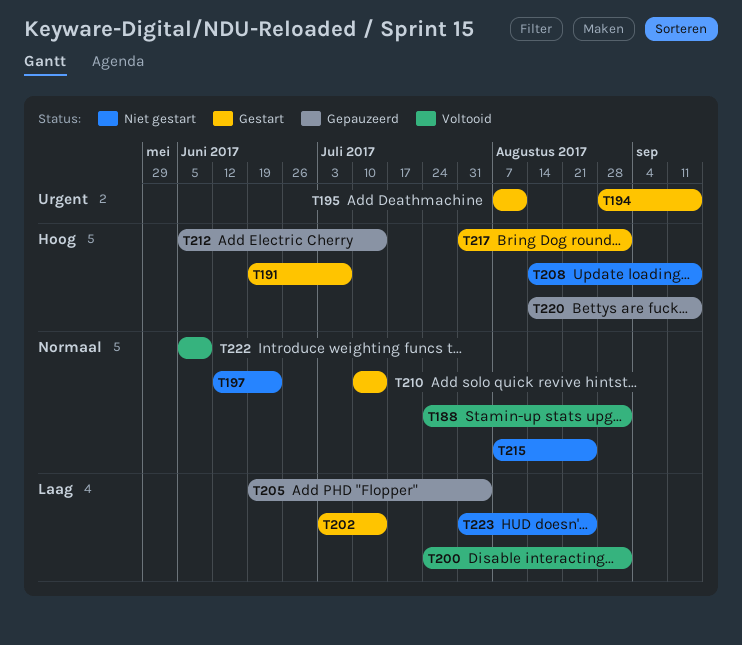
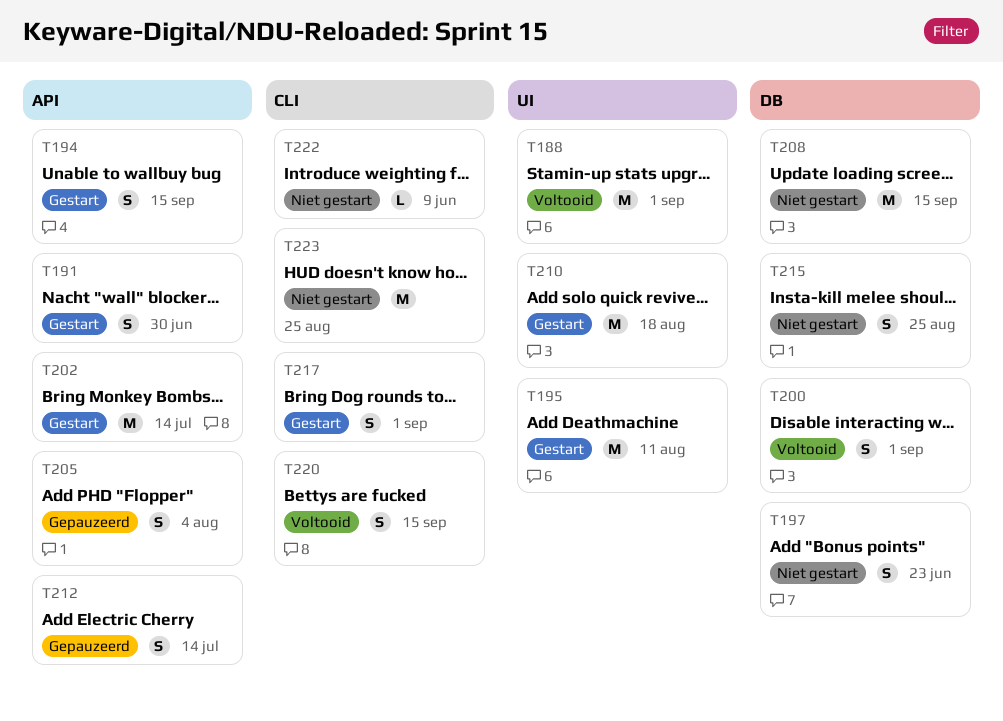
T191, due: Jul 7 -> Jun 30
T210, due: Jul 14 -> Aug 18
T220, status: Gepauzeerd -> Voltooid
T222, status: Voltooid -> Niet gestart

